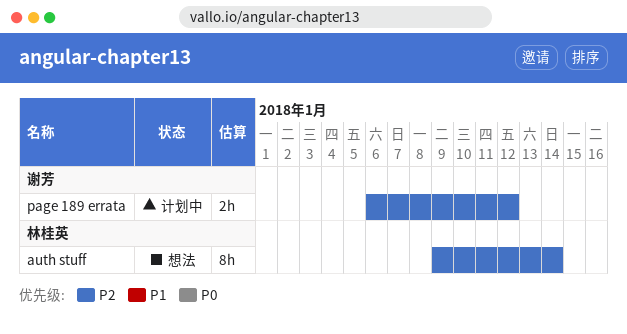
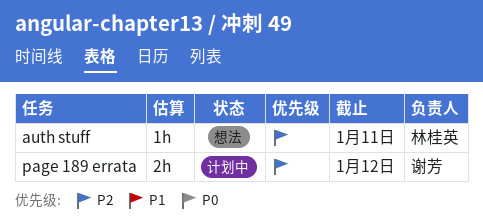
auth stuff, estimate: 8h -> 1h
auth stuff, due: Jan 14 -> Jan 11

